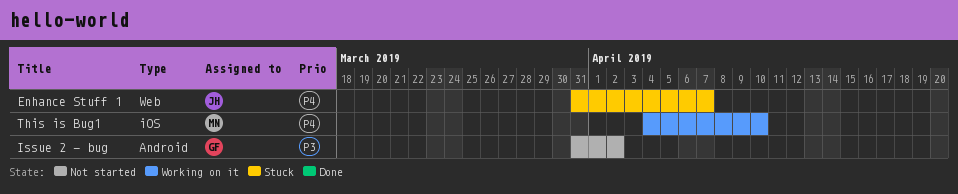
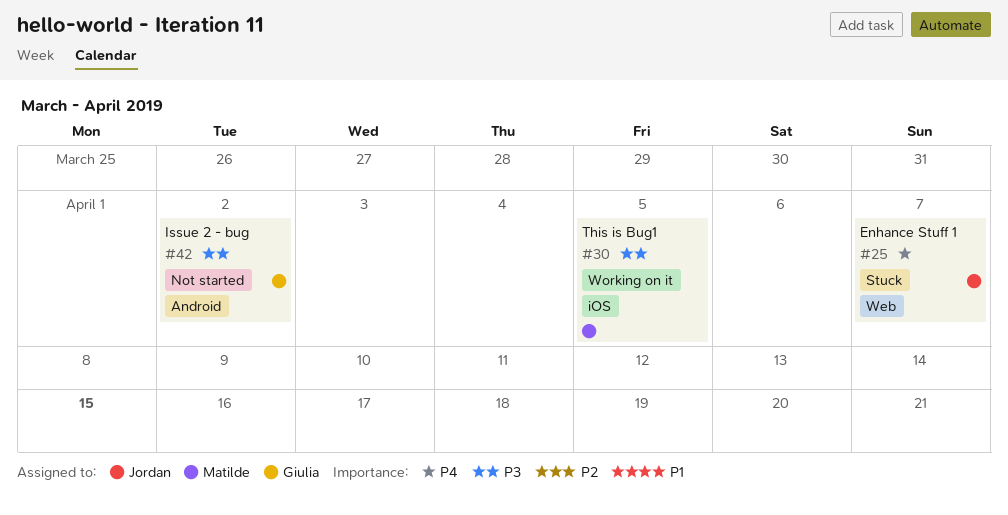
This is Bug1, priority: P4 -> P3
This is Bug1, due: Apr 10 -> Apr 5

